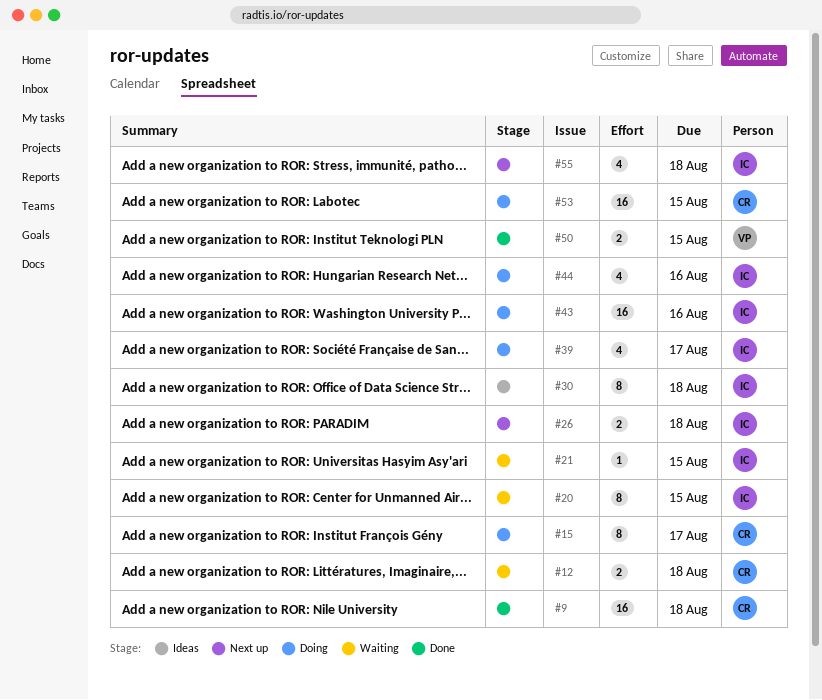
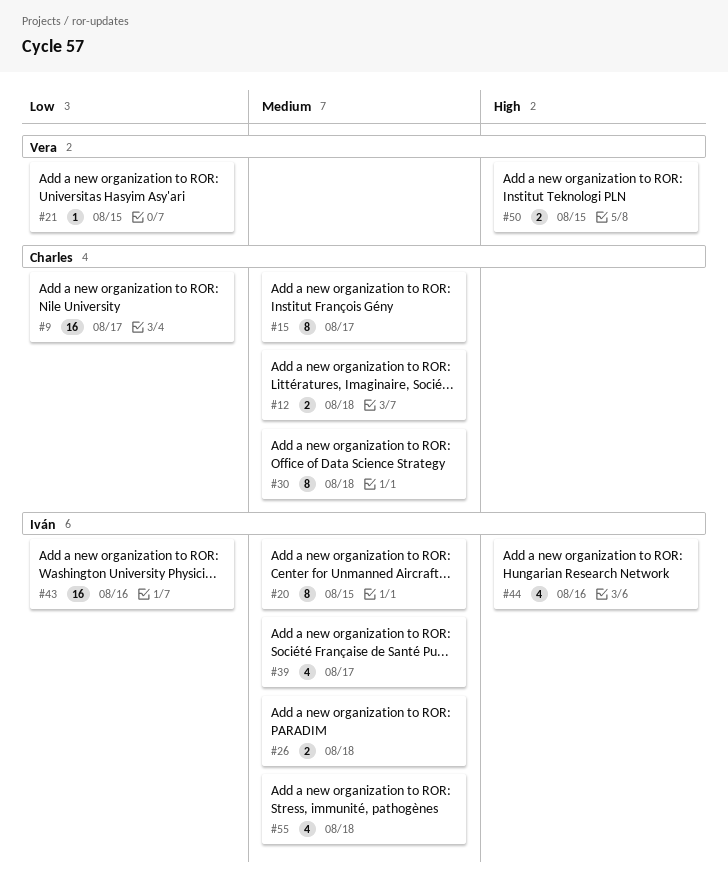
#9, due: Aug 18 -> Aug 17
#21, owner: Iván -> Vera
#30, owner: Iván -> Charles
#53: present -> none

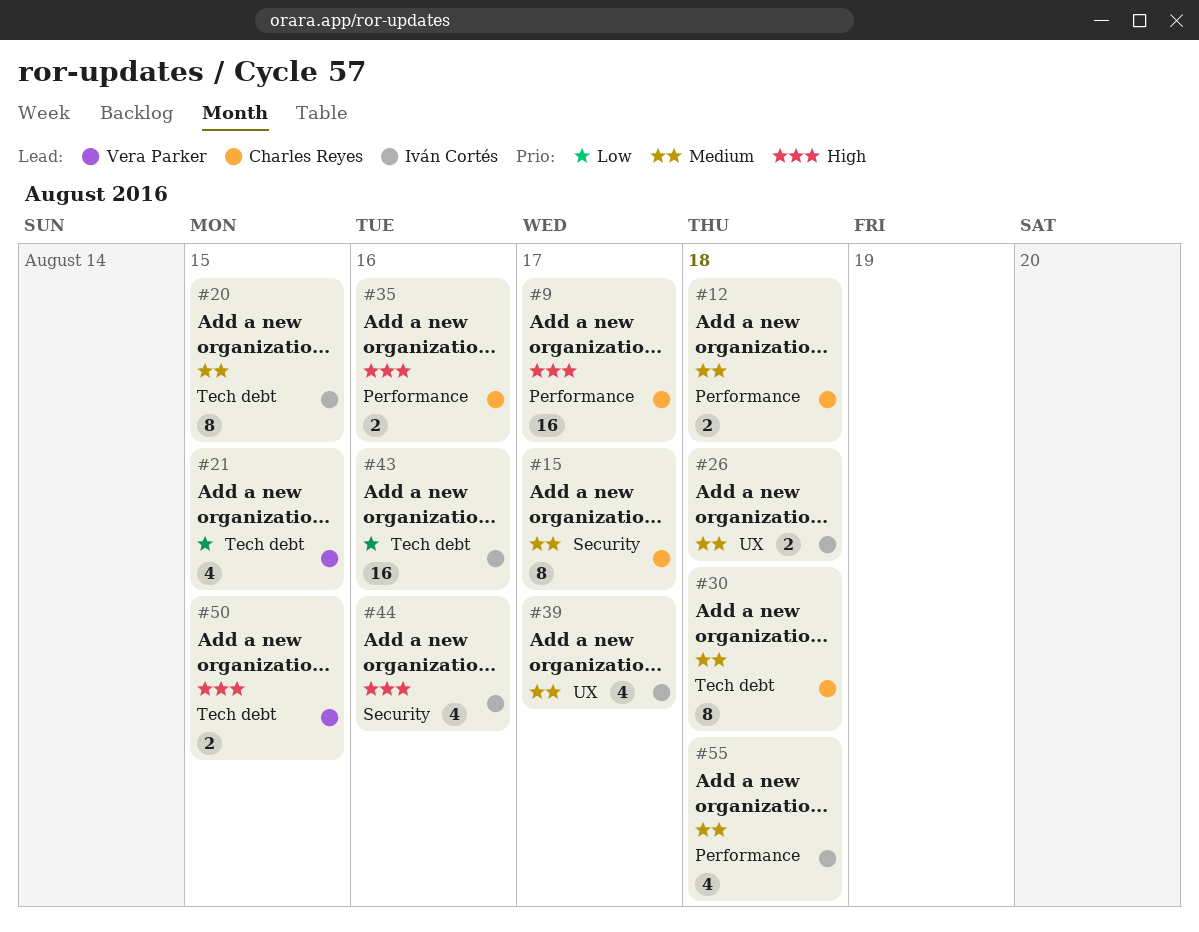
#9, priority: Low -> High
#21, estimate: 1 -> 4
#35: none -> present

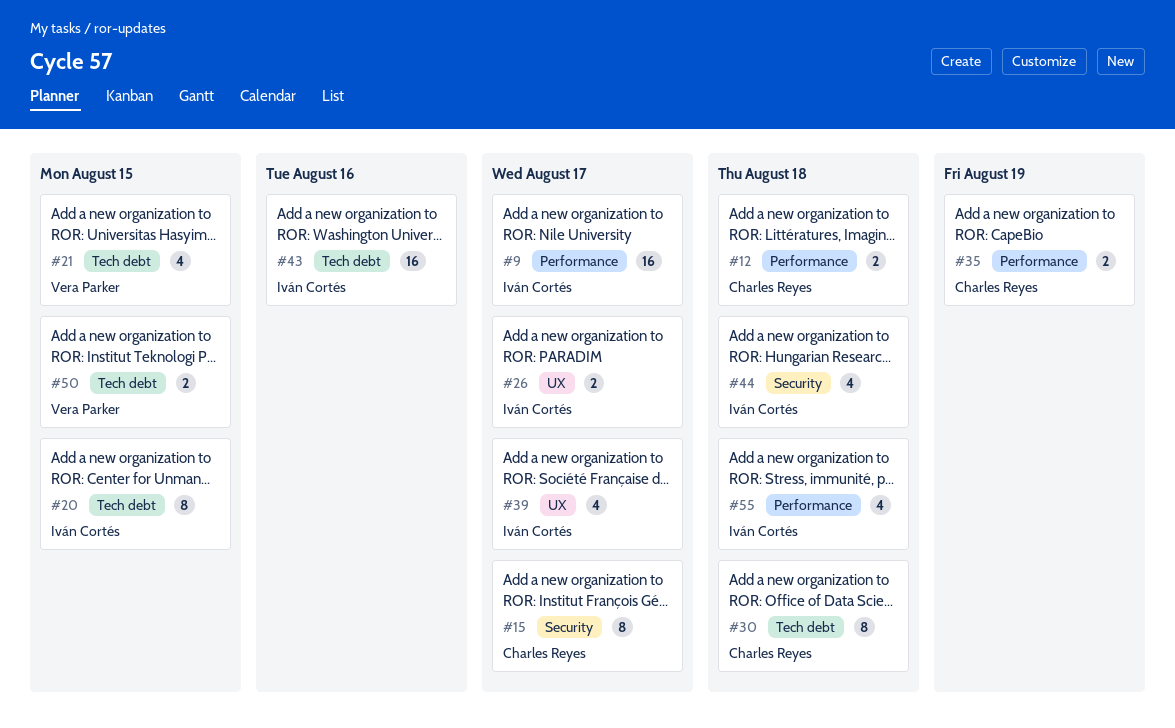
#9, owner: Charles Reyes -> Iván Cortés
#26, due: Aug 18 -> Aug 17
#35, due: Aug 16 -> Aug 19
#44, due: Aug 16 -> Aug 18

